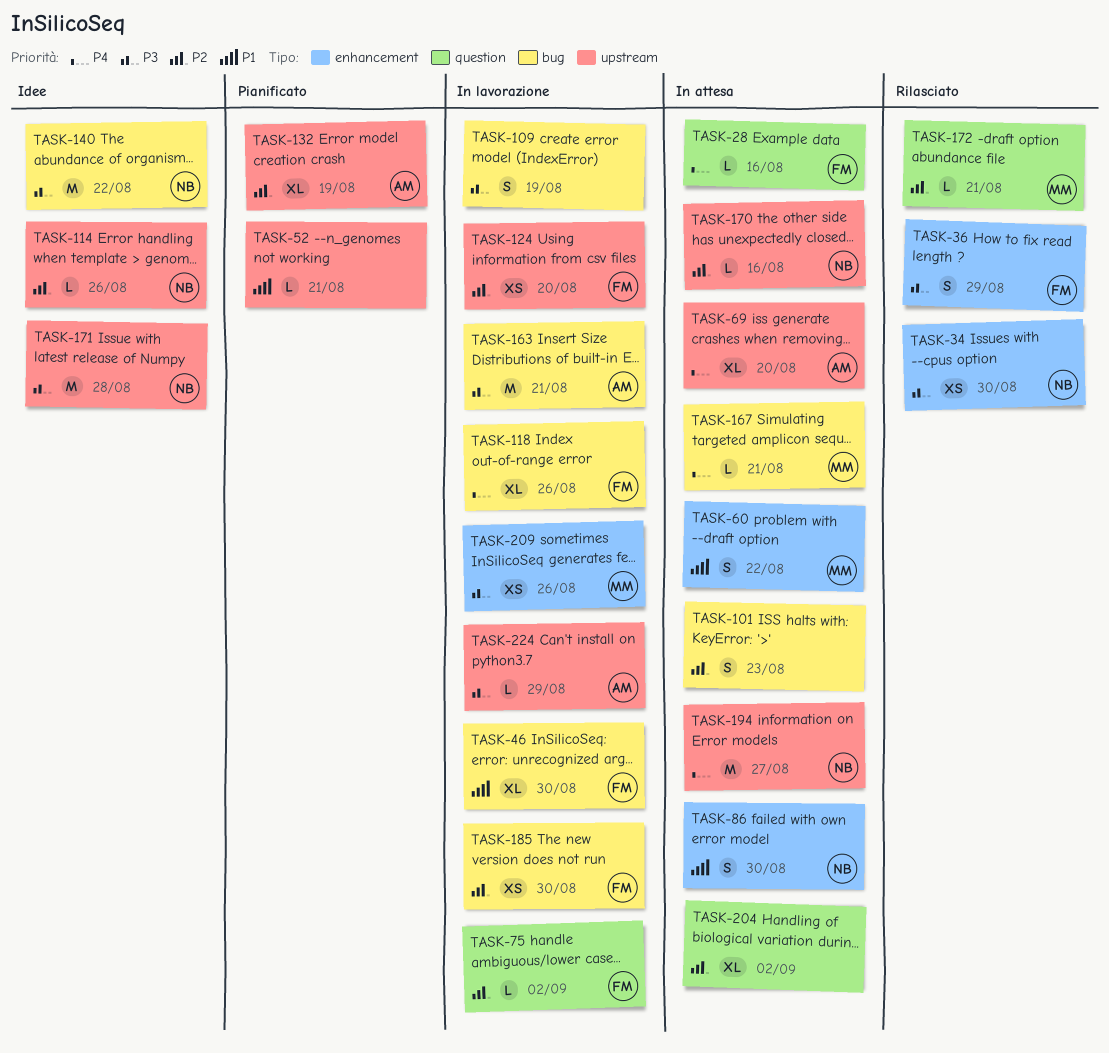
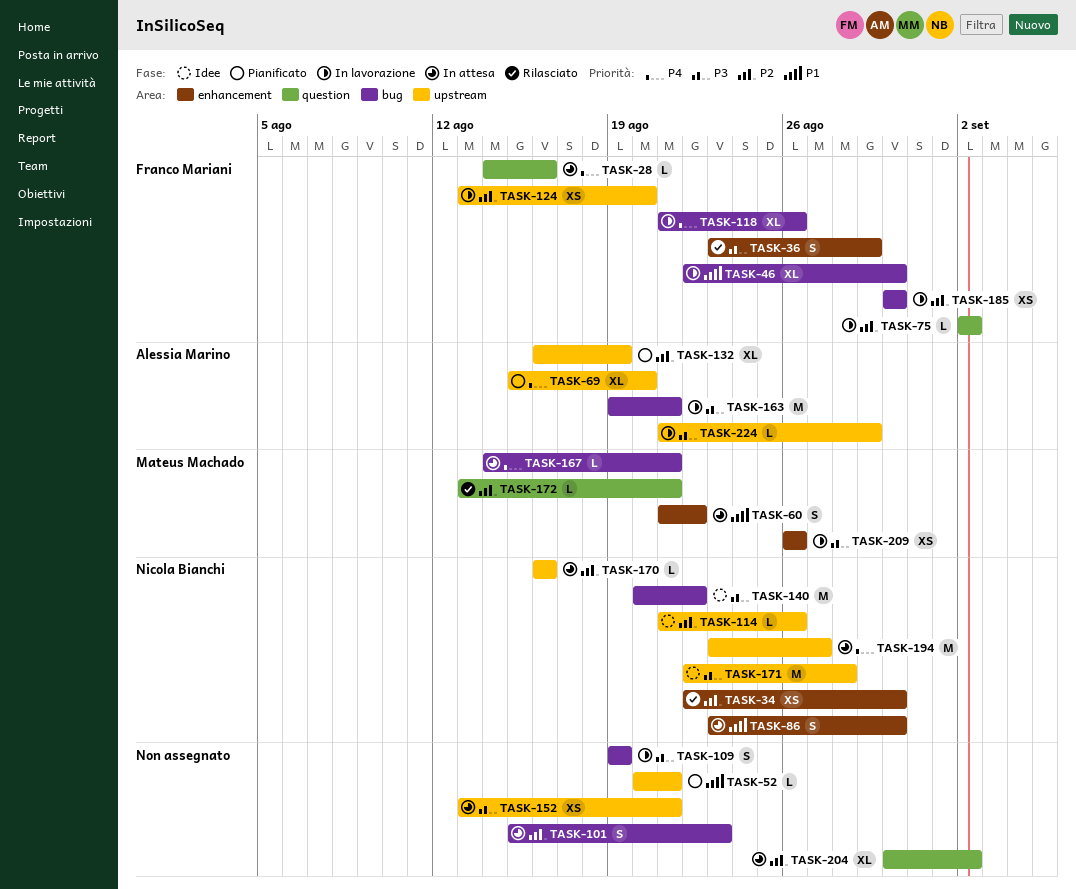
TASK-34, priority: P3 -> P2
TASK-69, status: In attesa -> Pianificato
TASK-152: none -> present

